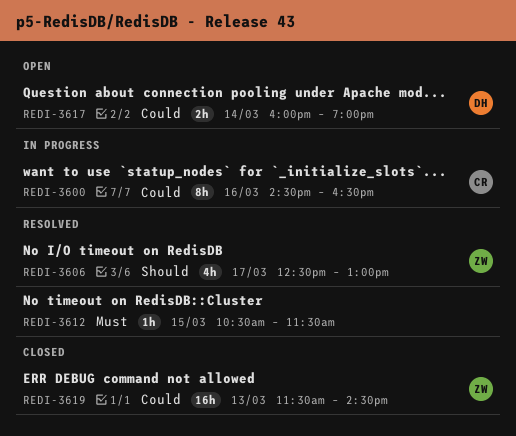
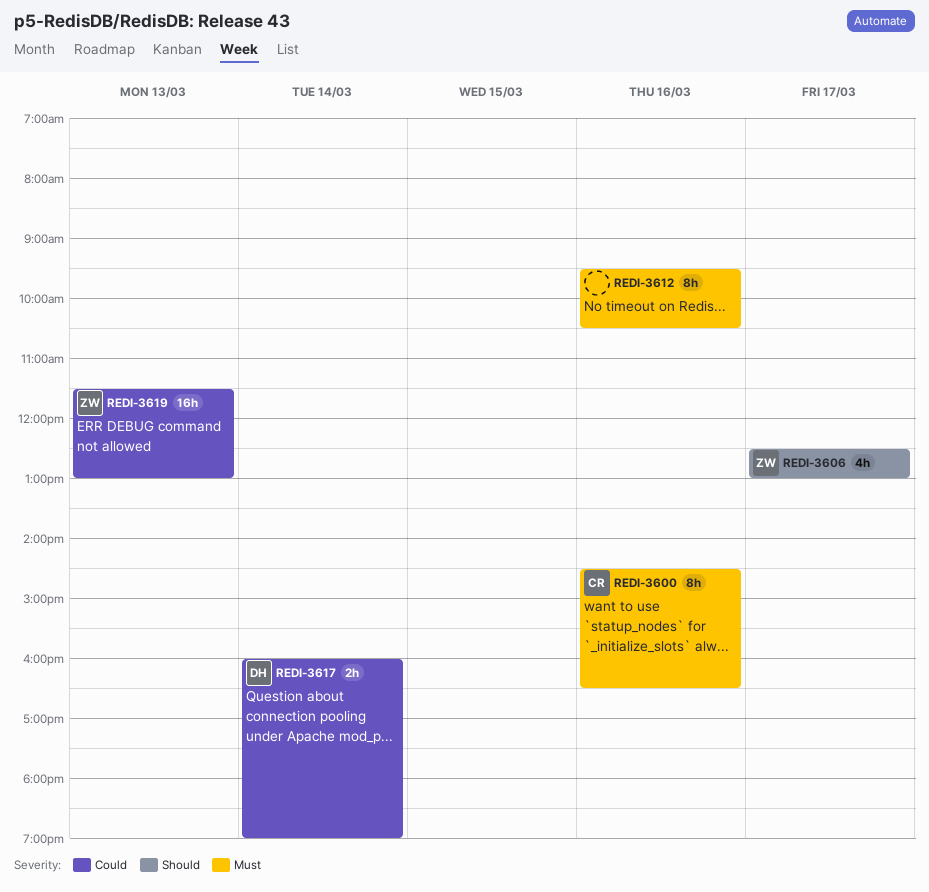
REDI-3600, priority: Could -> Must
REDI-3612, estimate: 1h -> 8h
REDI-3612, day: Mar 15 -> Mar 16
REDI-3612, begins: 10:30 -> 09:30
REDI-3612, ends: 11:30 -> 10:30
REDI-3619, ends: 14:30 -> 13:00

